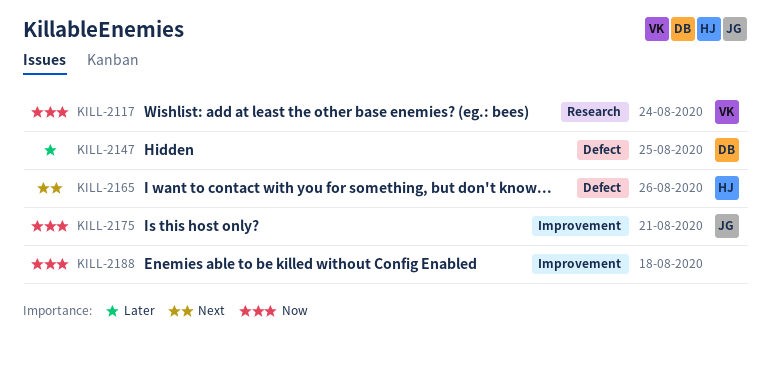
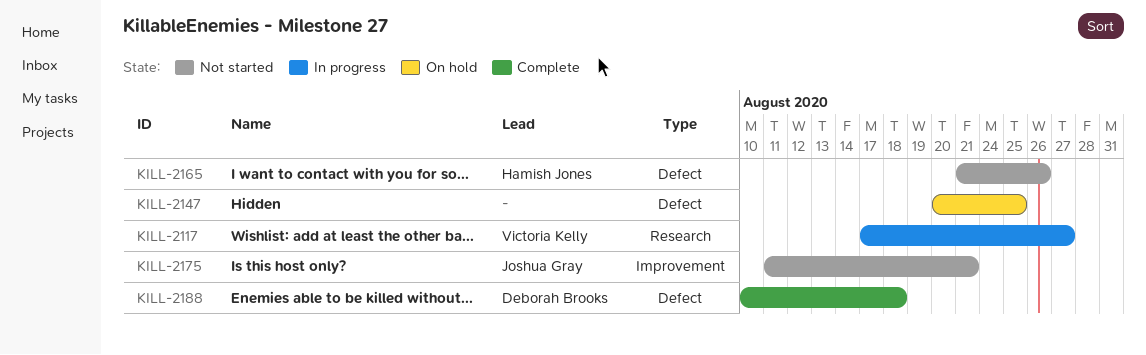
KILL-2117, due: Aug 24 -> Aug 27
KILL-2147, owner: Deborah Brooks -> none
KILL-2188, owner: none -> Deborah Brooks
KILL-2188, label: Improvement -> Defect

